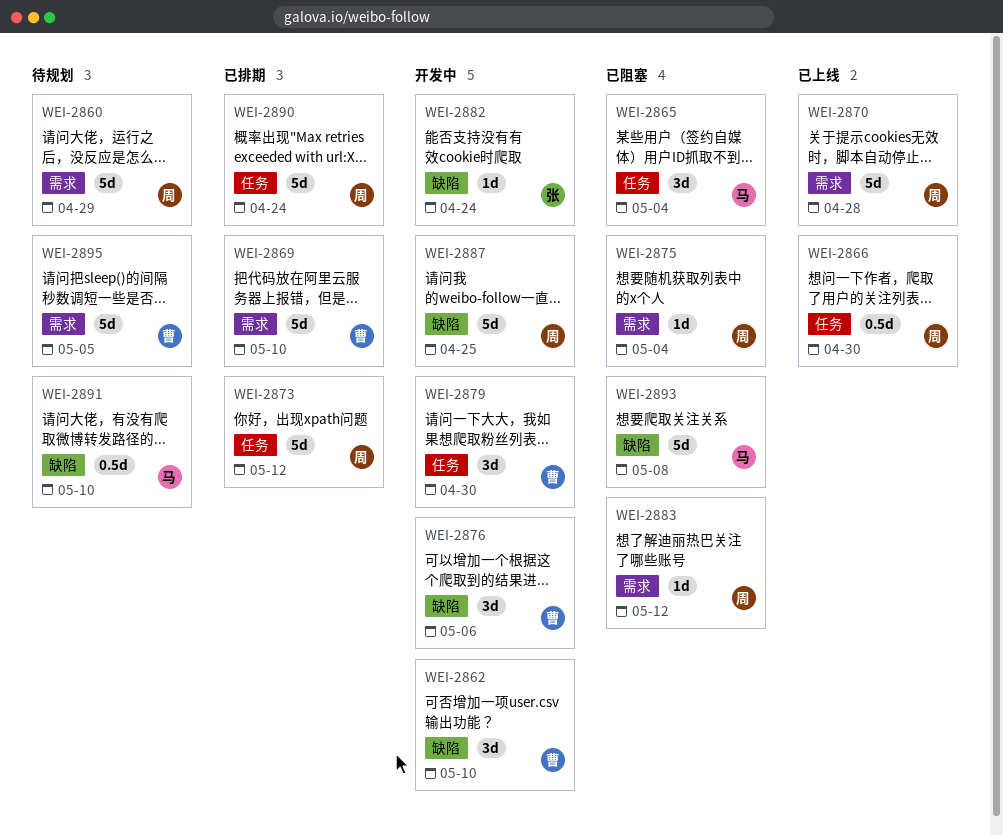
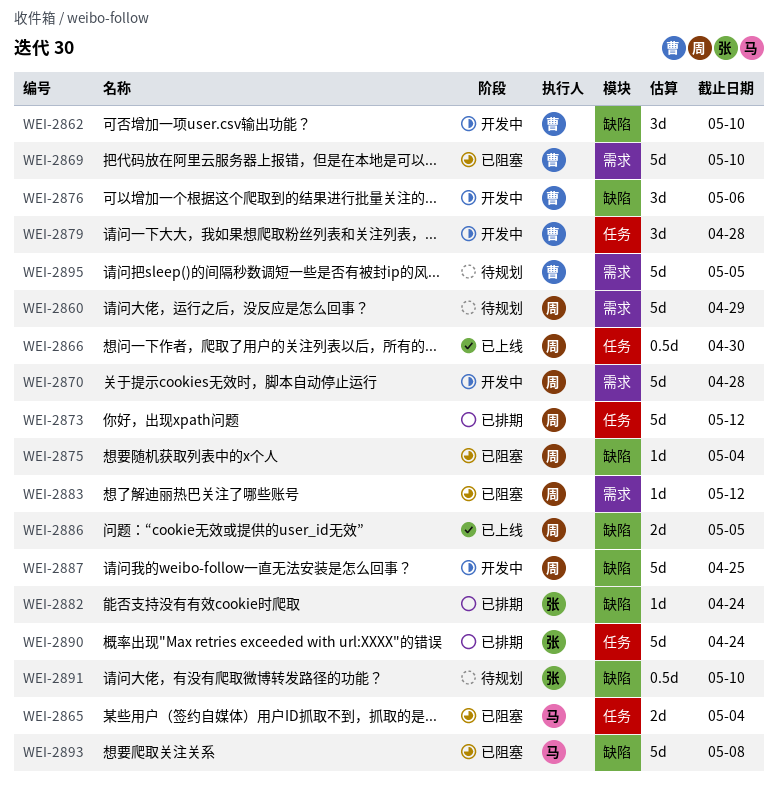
WEI-2865, estimate: 3d -> 2d
WEI-2869, status: 已排期 -> 已阻塞
WEI-2870, status: 已上线 -> 开发中
WEI-2875, label: 需求 -> 缺陷
WEI-2879, due: Apr 30 -> Apr 28
WEI-2882, status: 开发中 -> 已排期
WEI-2886: none -> present
WEI-2890, owner: 周 -> 张
WEI-2891, owner: 马 -> 张

